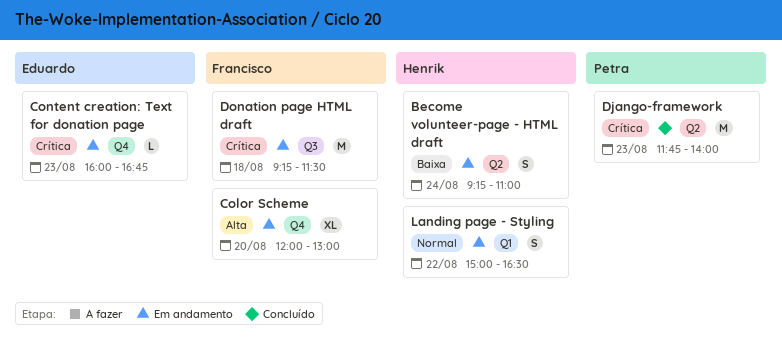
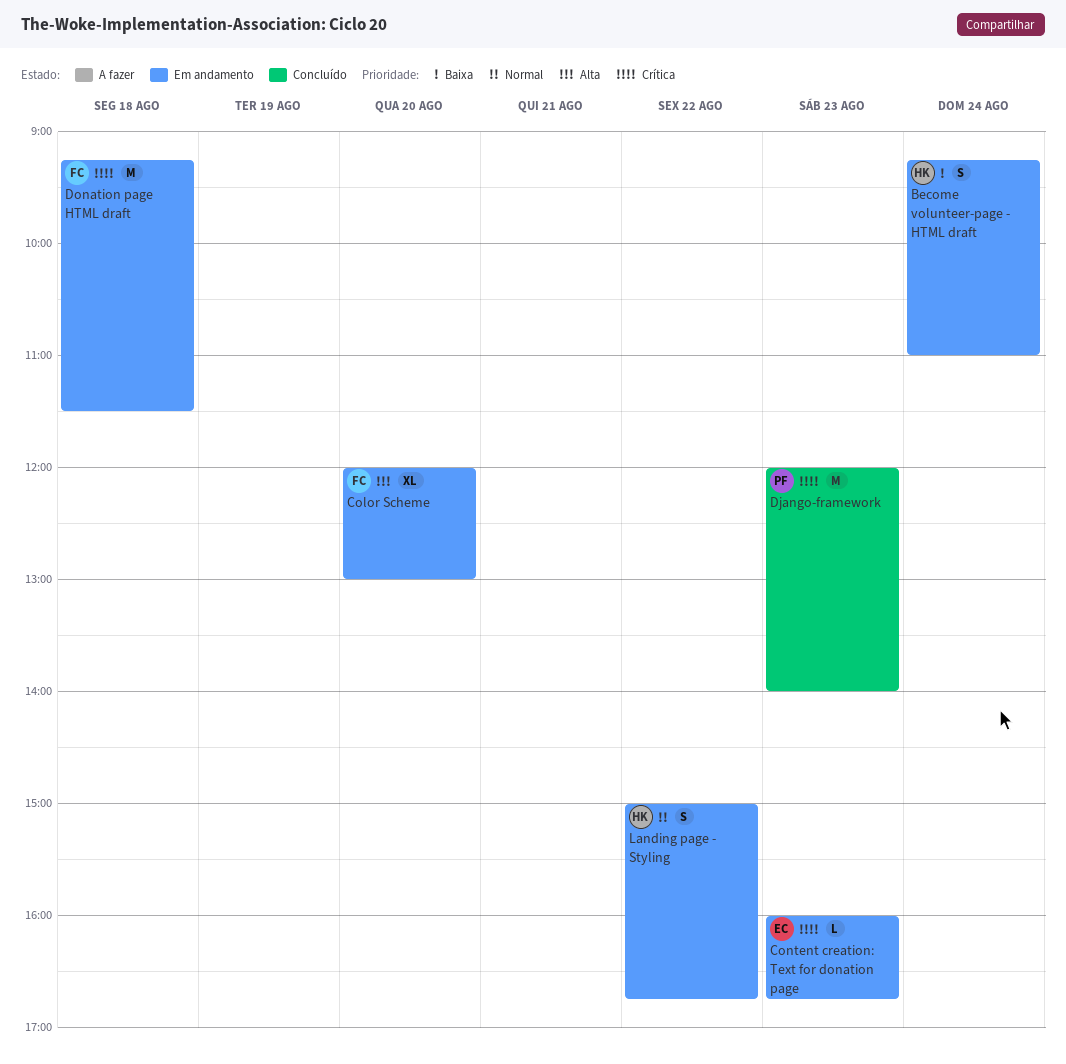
Django-framework, begins: 11:45 -> 12:00
Landing page - Styling, ends: 16:30 -> 16:45

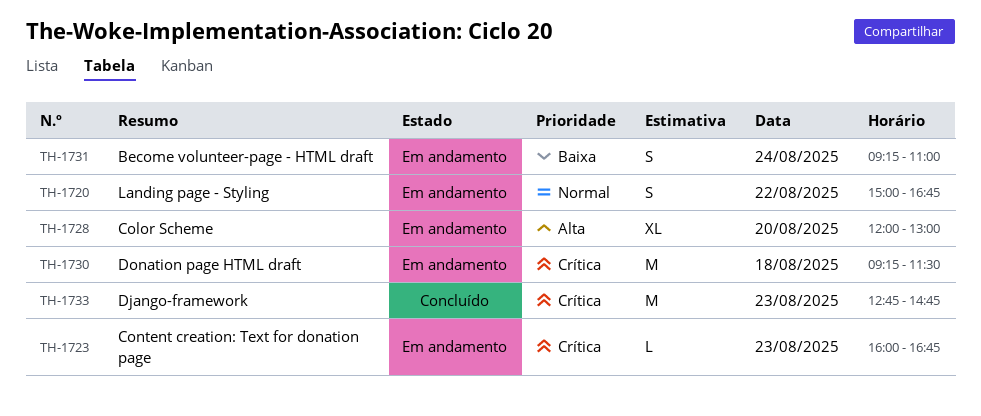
Django-framework, begins: 12:00 -> 12:45
Django-framework, ends: 14:00 -> 14:45

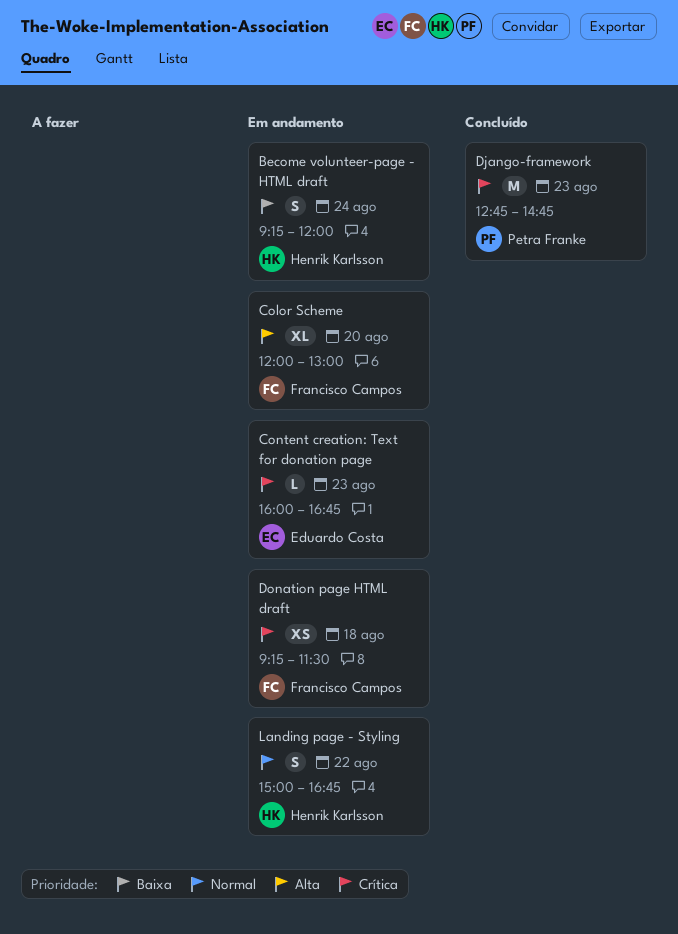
Become volunteer-page - HTML draft, ends: 11:00 -> 12:00
Donation page HTML draft, estimate: M -> XS

